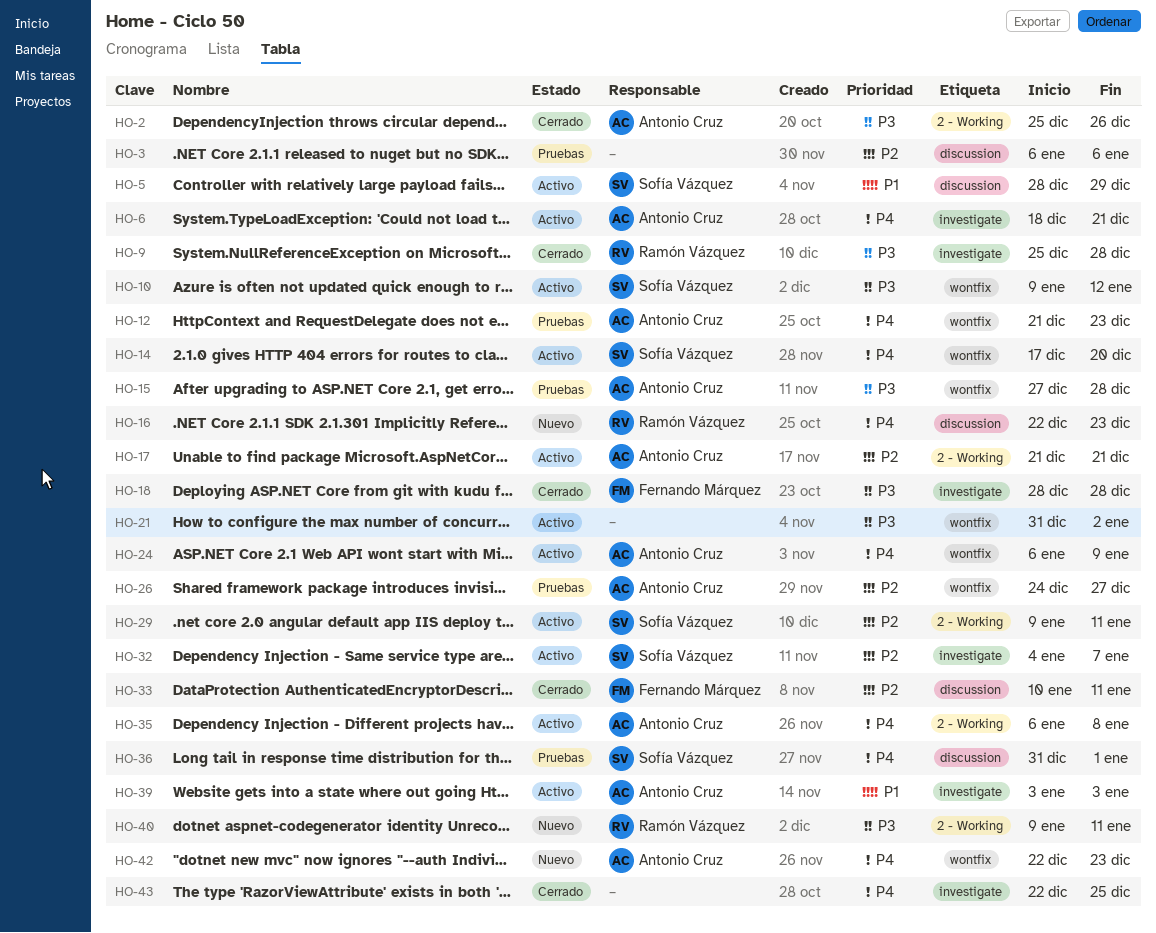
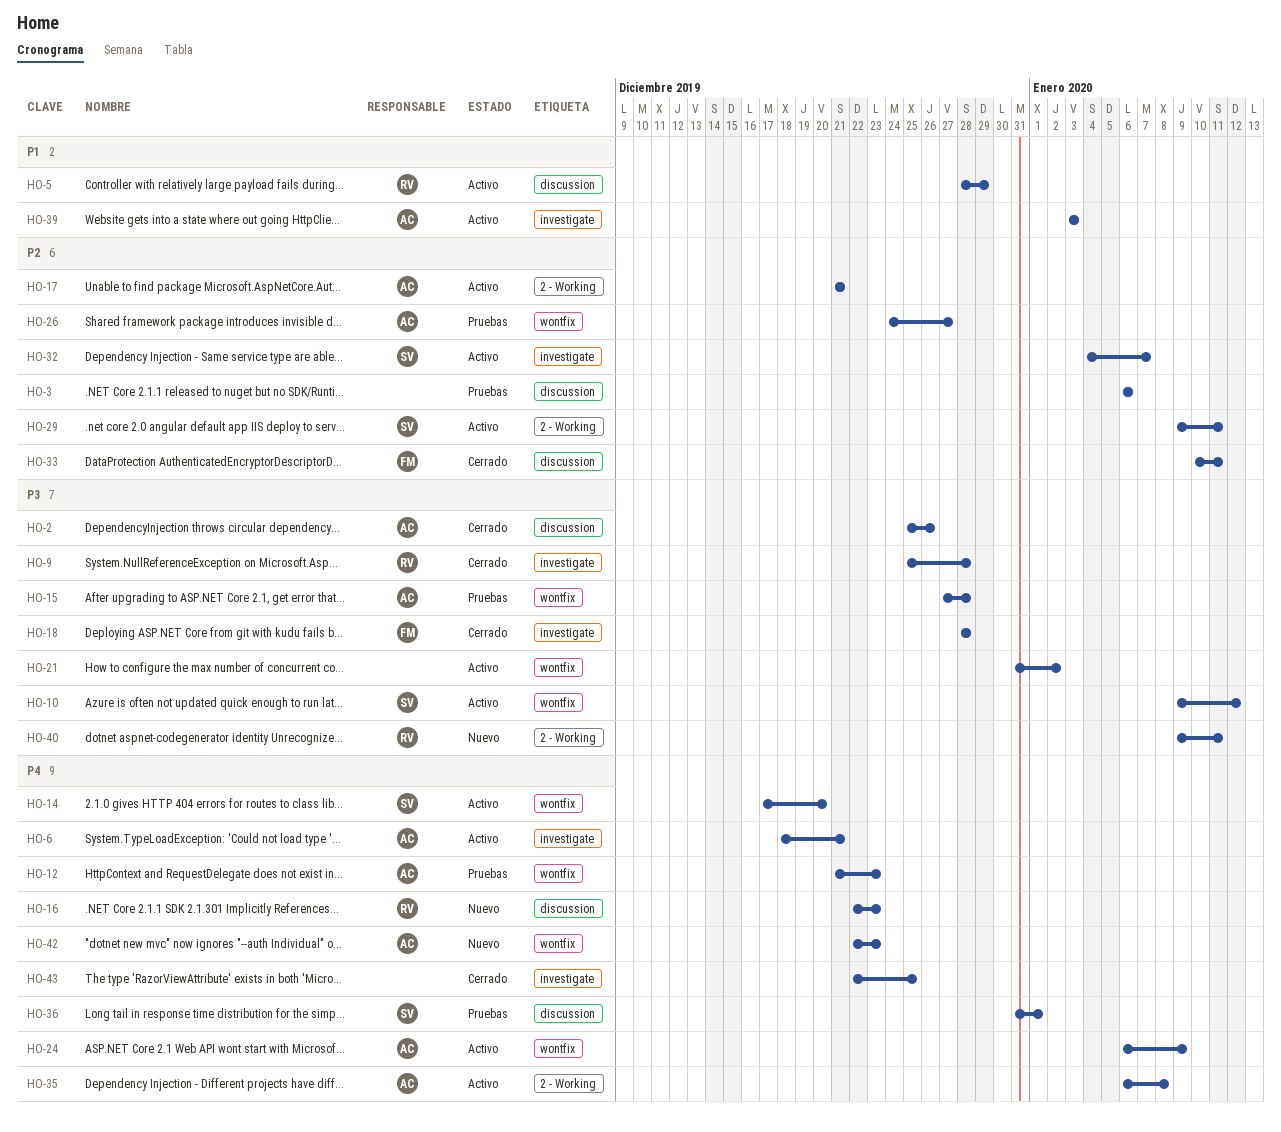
HO-2, label: 2 - Working -> discussion
HO-5, owner: Sofía Vázquez -> Ramón Vázquez

